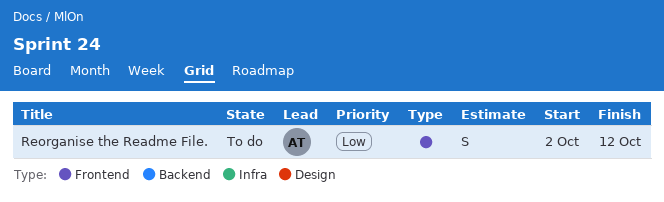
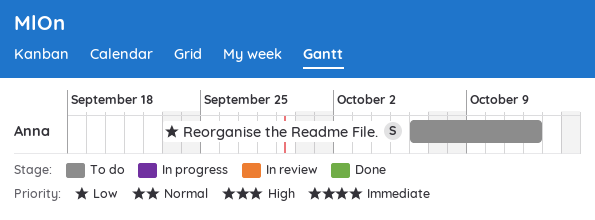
Reorganise the Readme File., start: Oct 2 -> Oct 6

